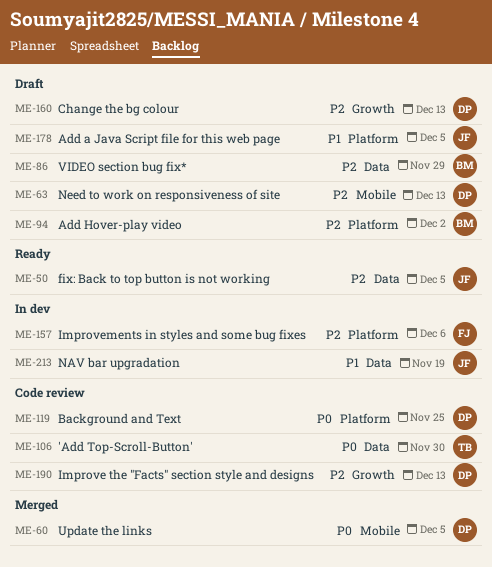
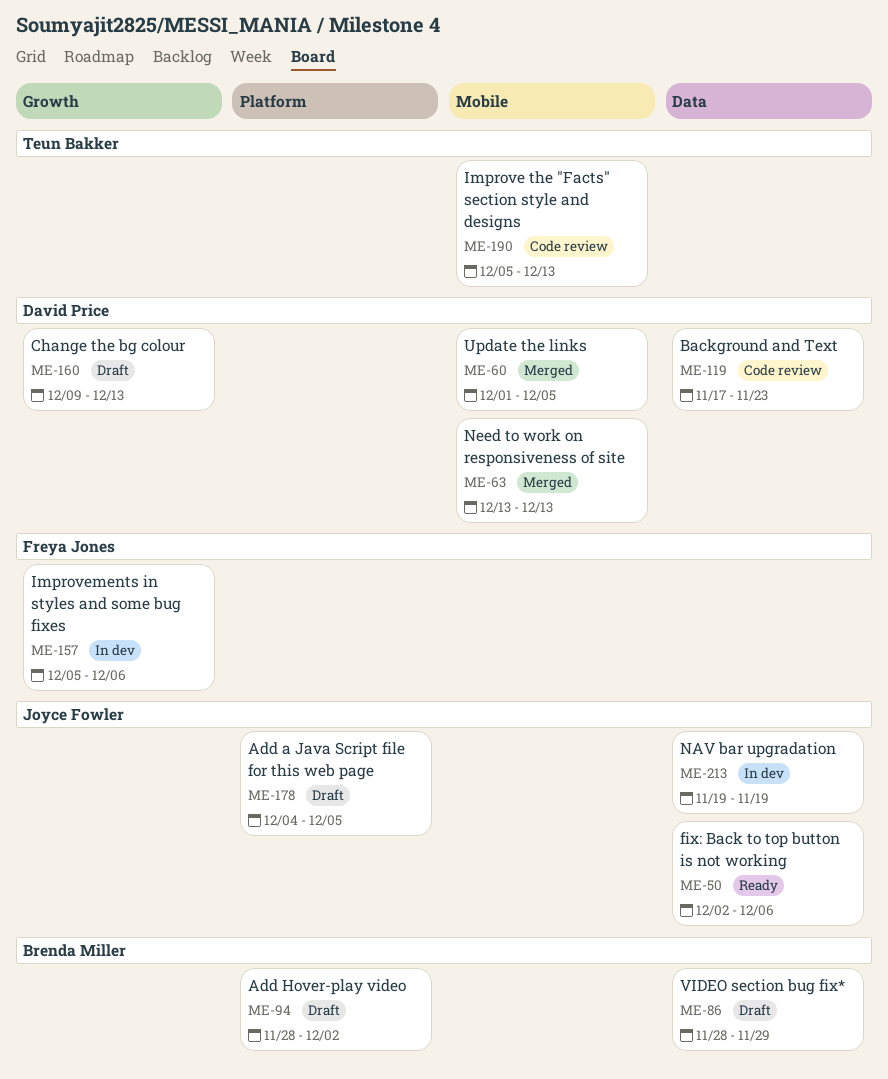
ME-50, due: Dec 5 -> Dec 6
ME-63, status: Draft -> Merged
ME-106: present -> none
ME-119, label: Platform -> Data
ME-119, due: Nov 25 -> Nov 23
ME-157, label: Platform -> Growth
ME-190, owner: David Price -> Teun Bakker
ME-190, label: Growth -> Mobile

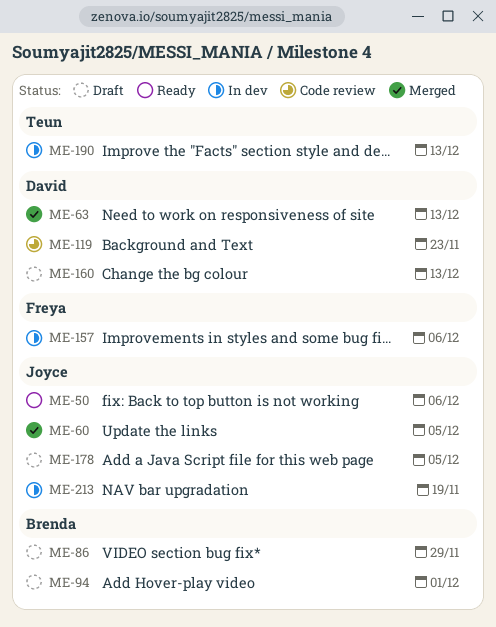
ME-60, owner: David Price -> Joyce Fowler
ME-94, due: Dec 2 -> Dec 1
ME-190, status: Code review -> In dev

